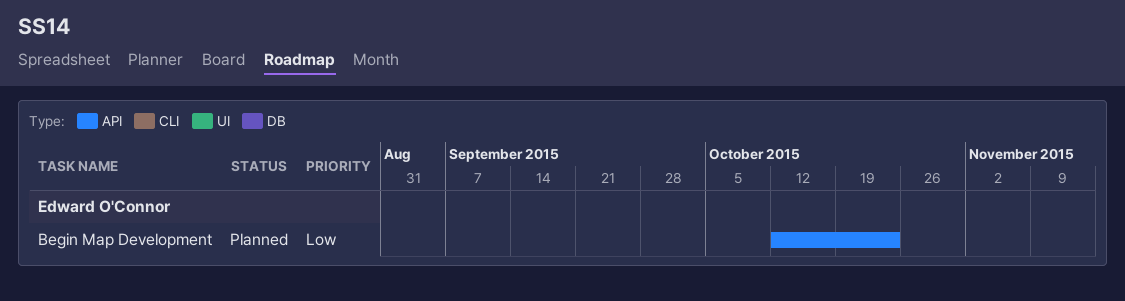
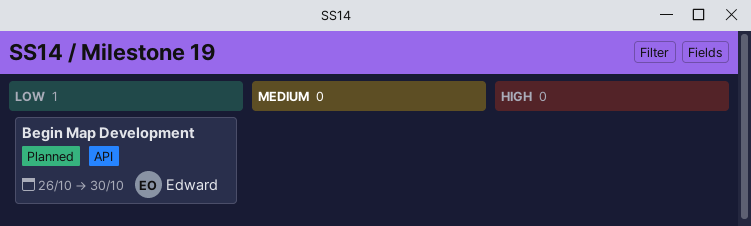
Begin Map Development, start: Oct 12 -> Oct 26
Begin Map Development, due: Oct 23 -> Oct 30

